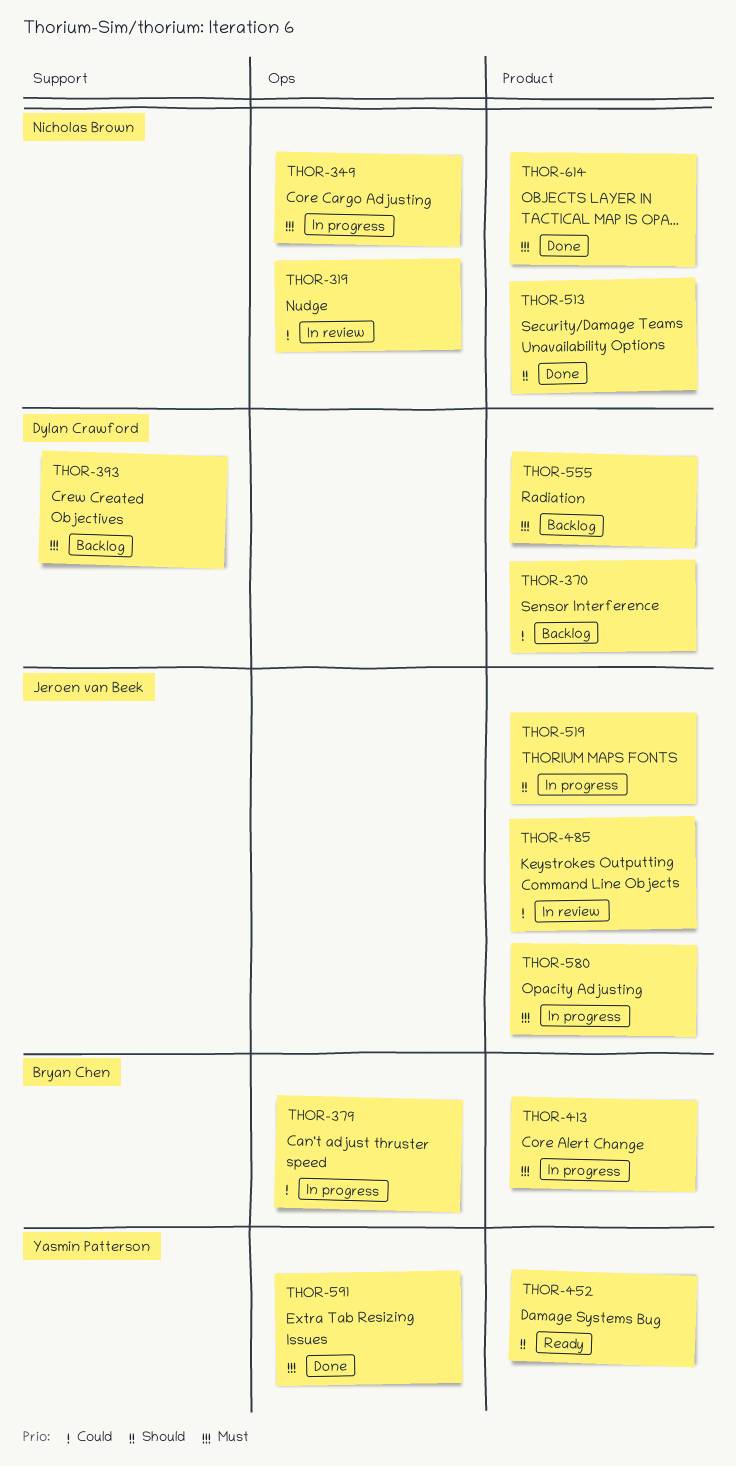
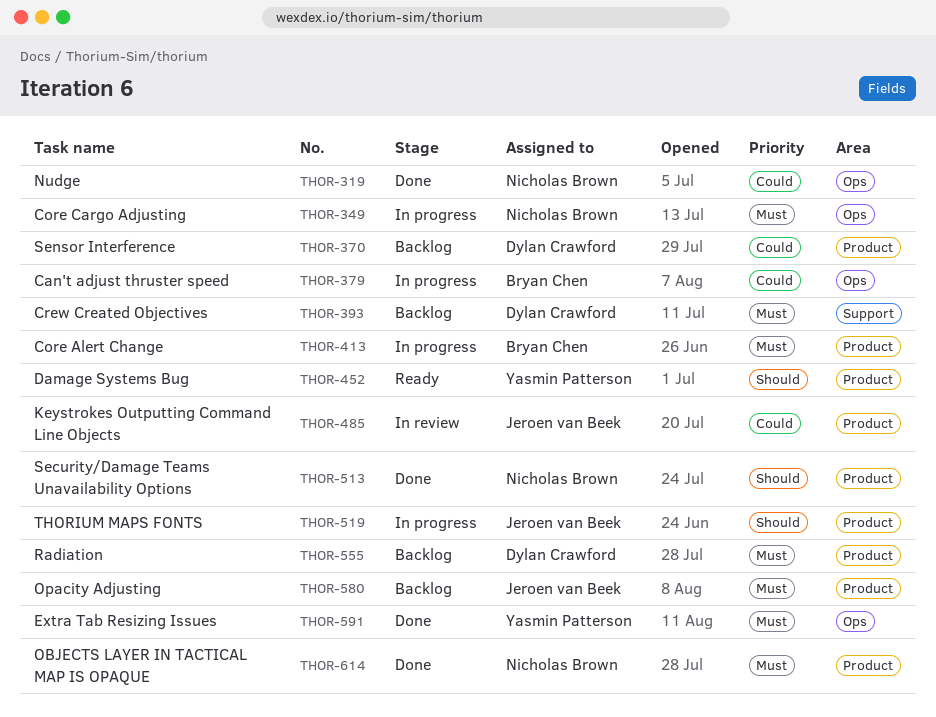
THOR-319, status: In review -> Done
THOR-580, status: In progress -> Backlog

